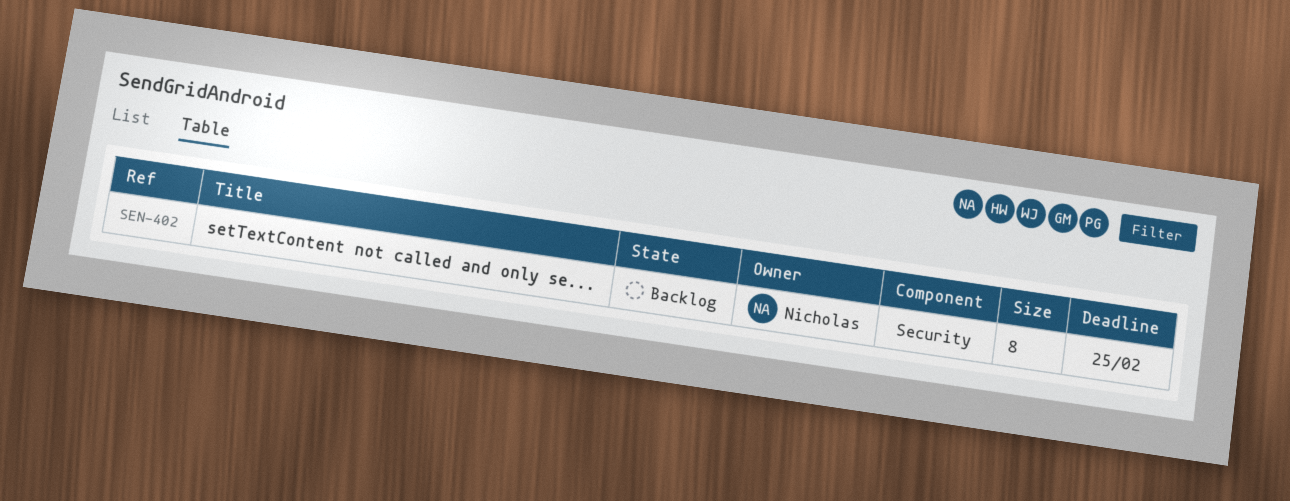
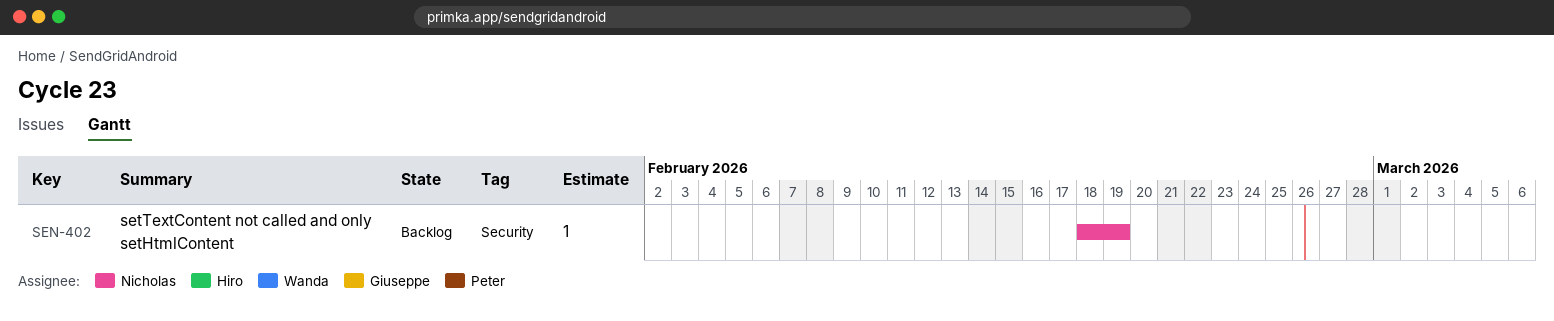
SEN-402, estimate: 8 -> 1
SEN-402, due: Feb 25 -> Feb 19

